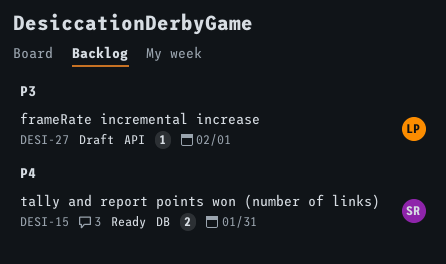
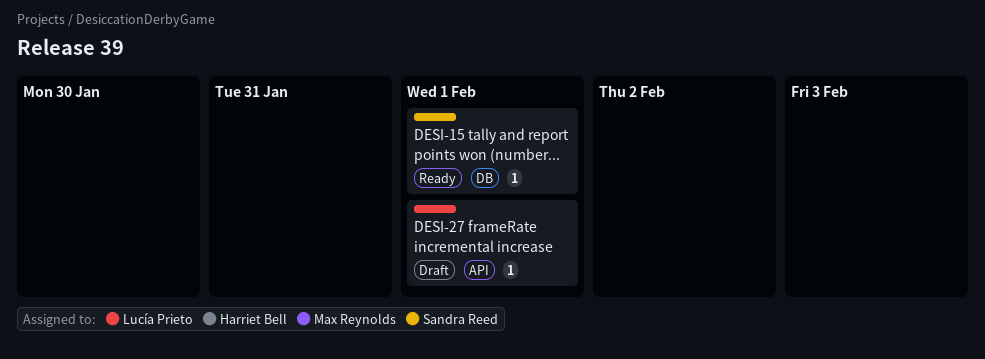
DESI-15, estimate: 2 -> 1
DESI-15, due: Jan 31 -> Feb 1

